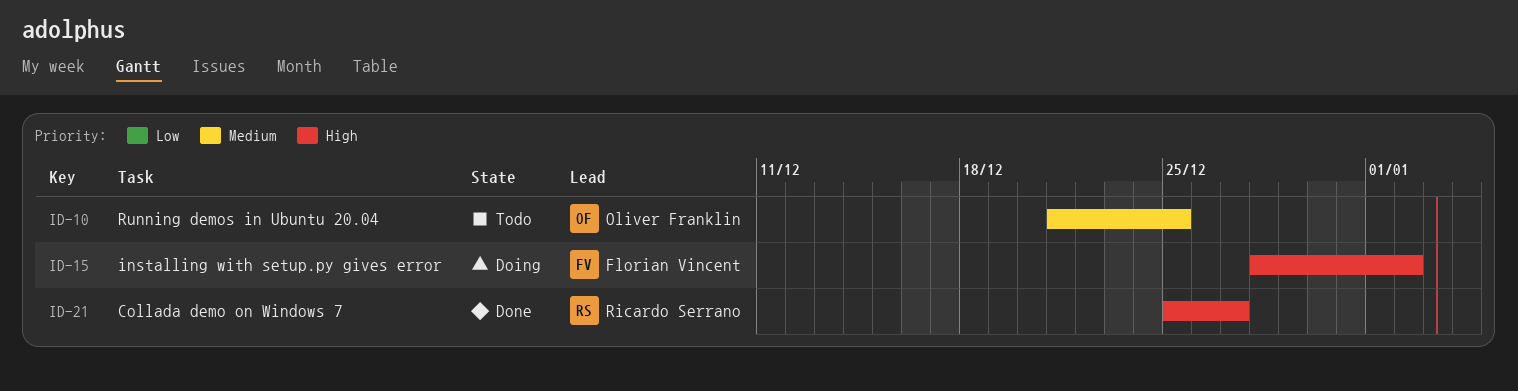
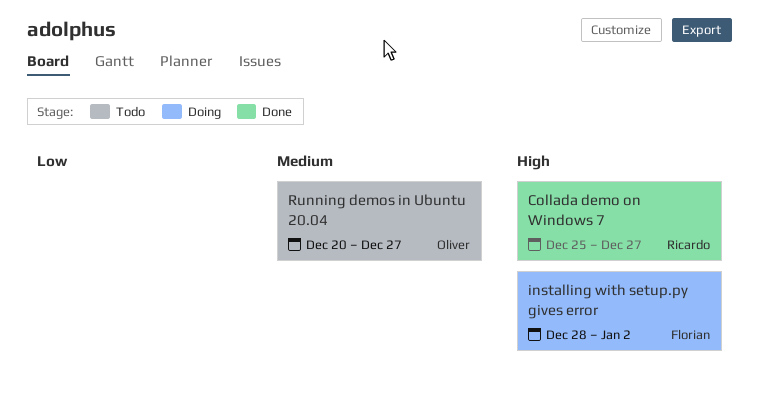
Running demos in Ubuntu 20.04, start: Dec 21 -> Dec 20
Running demos in Ubuntu 20.04, due: Dec 25 -> Dec 27

